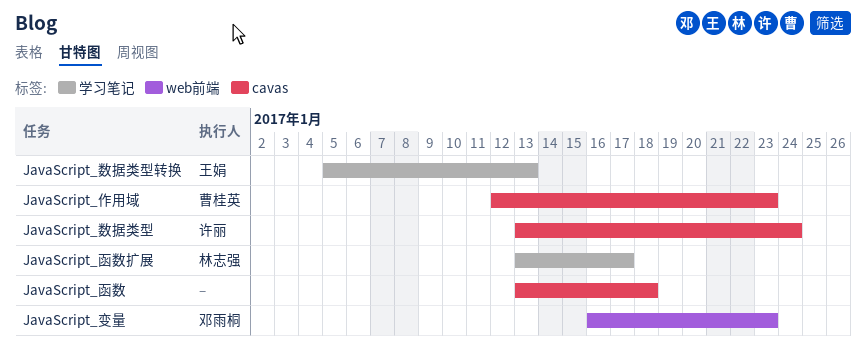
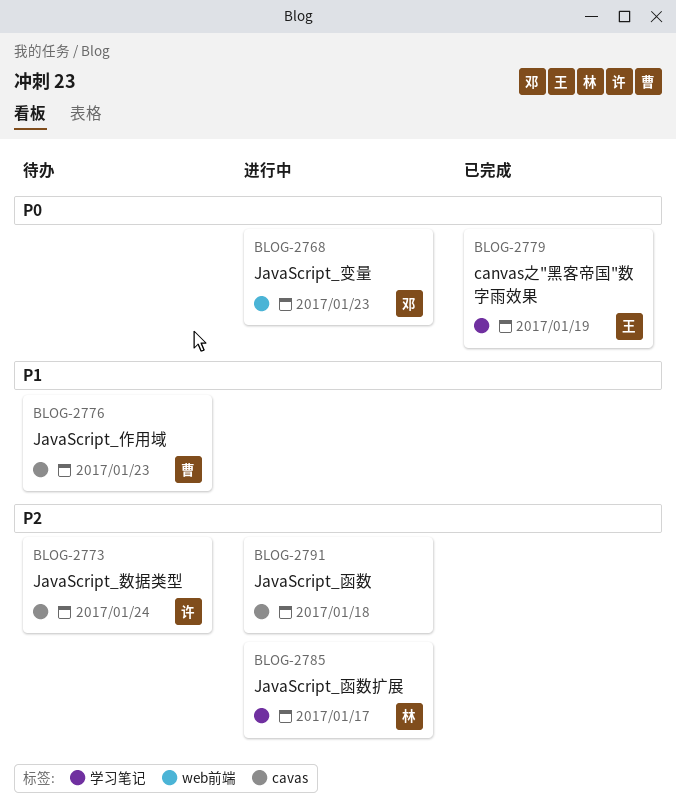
canvas之"黑客帝国"数字雨效果: none -> present
JavaScript_数据类型转换: present -> none

